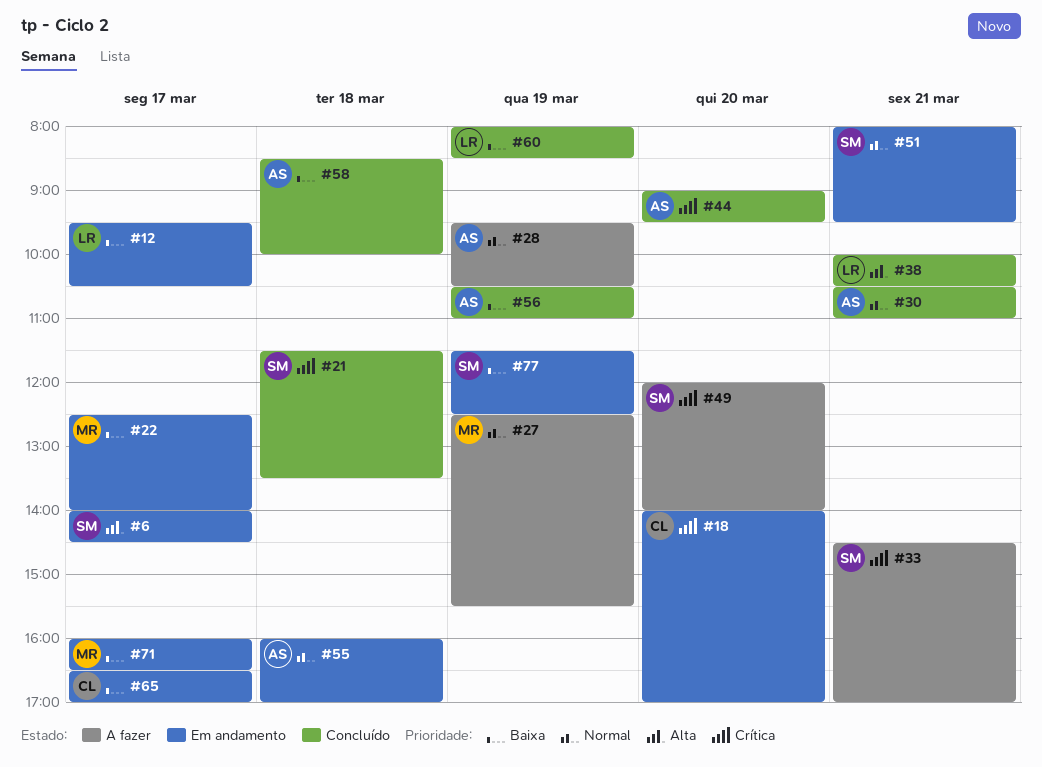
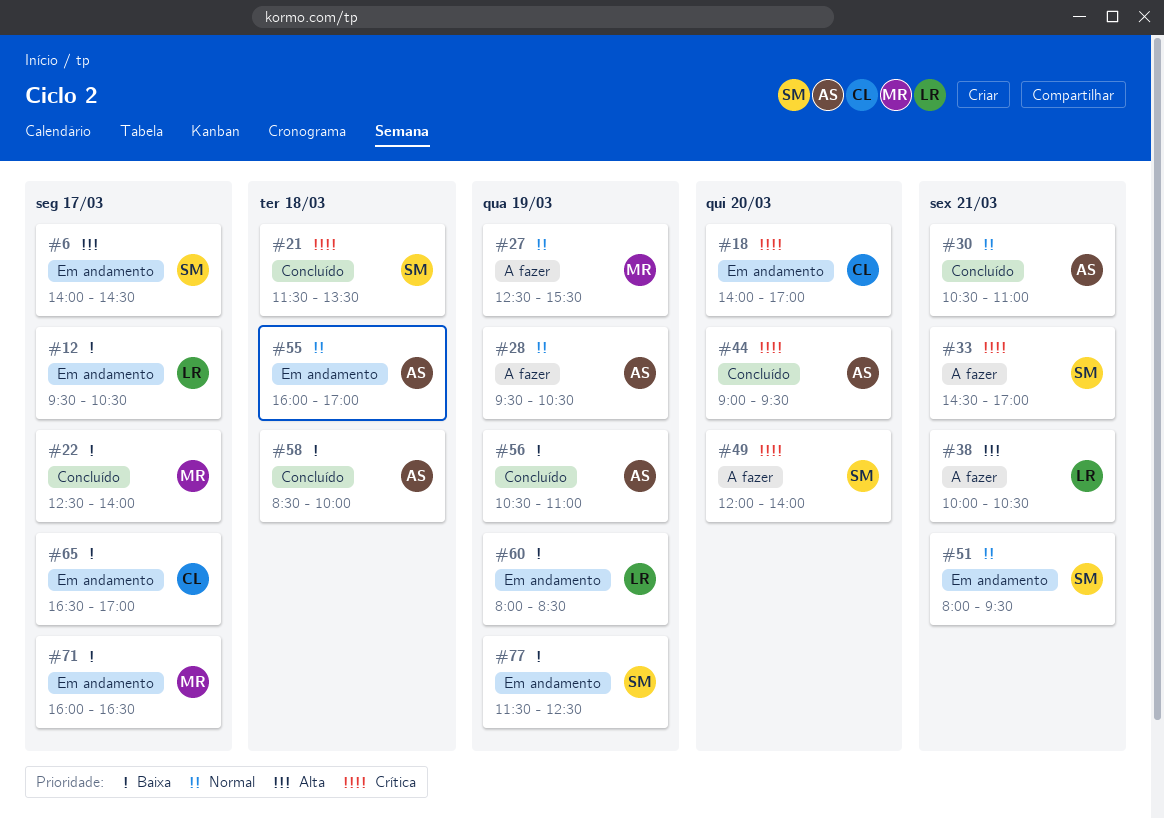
#22, status: Em andamento -> Concluído
#38, status: Concluído -> A fazer
#60, status: Concluído -> Em andamento

